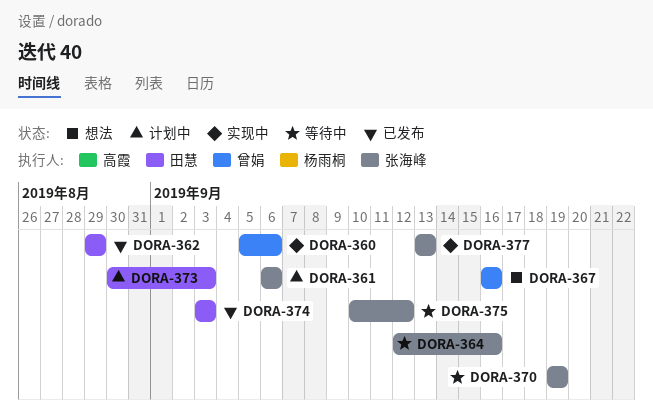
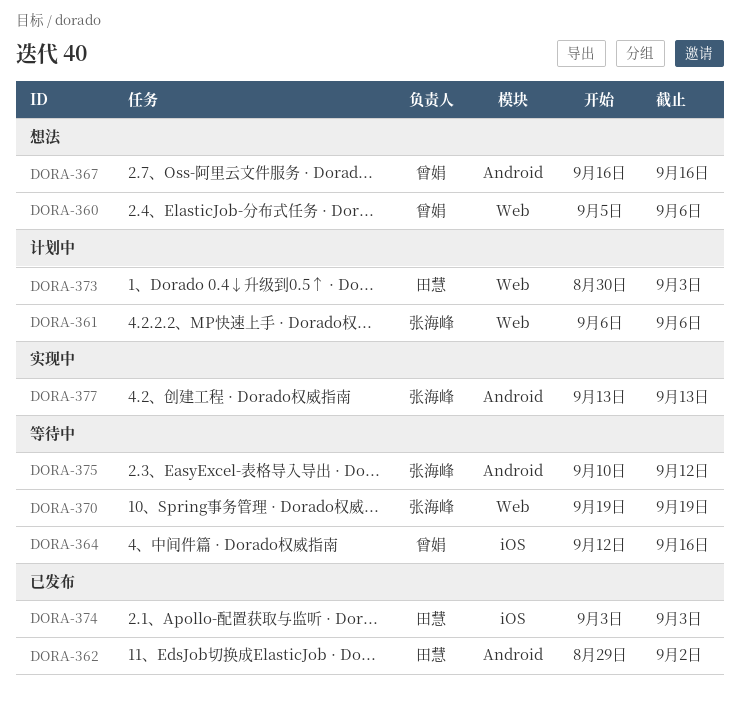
DORA-360, status: 实现中 -> 想法
DORA-362, due: Aug 29 -> Sep 2
DORA-364, owner: 张海峰 -> 曾娟

